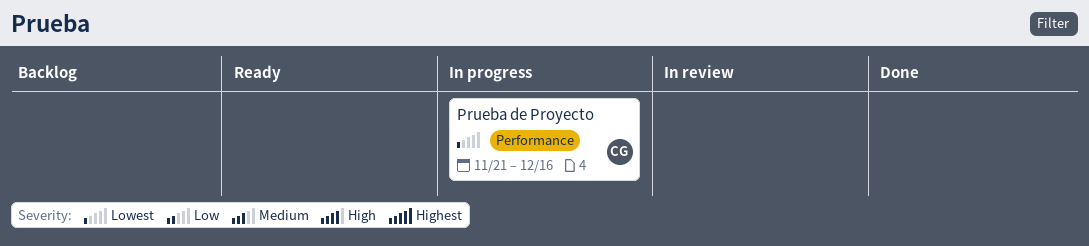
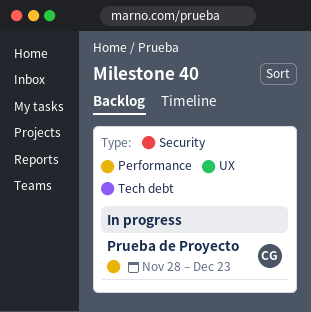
Prueba de Proyecto, start: Nov 21 -> Nov 28
Prueba de Proyecto, due: Dec 16 -> Dec 23

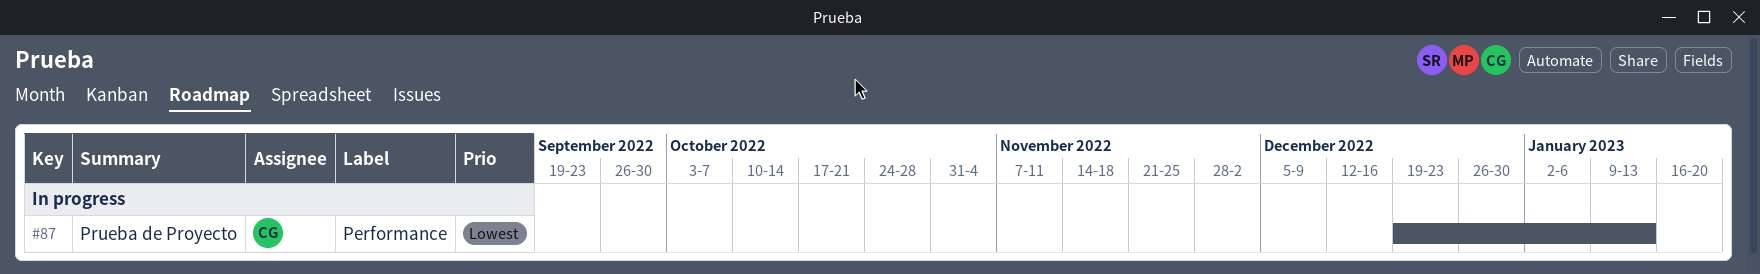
Prueba de Proyecto, start: Nov 28 -> Dec 19
Prueba de Proyecto, due: Dec 23 -> Jan 13

